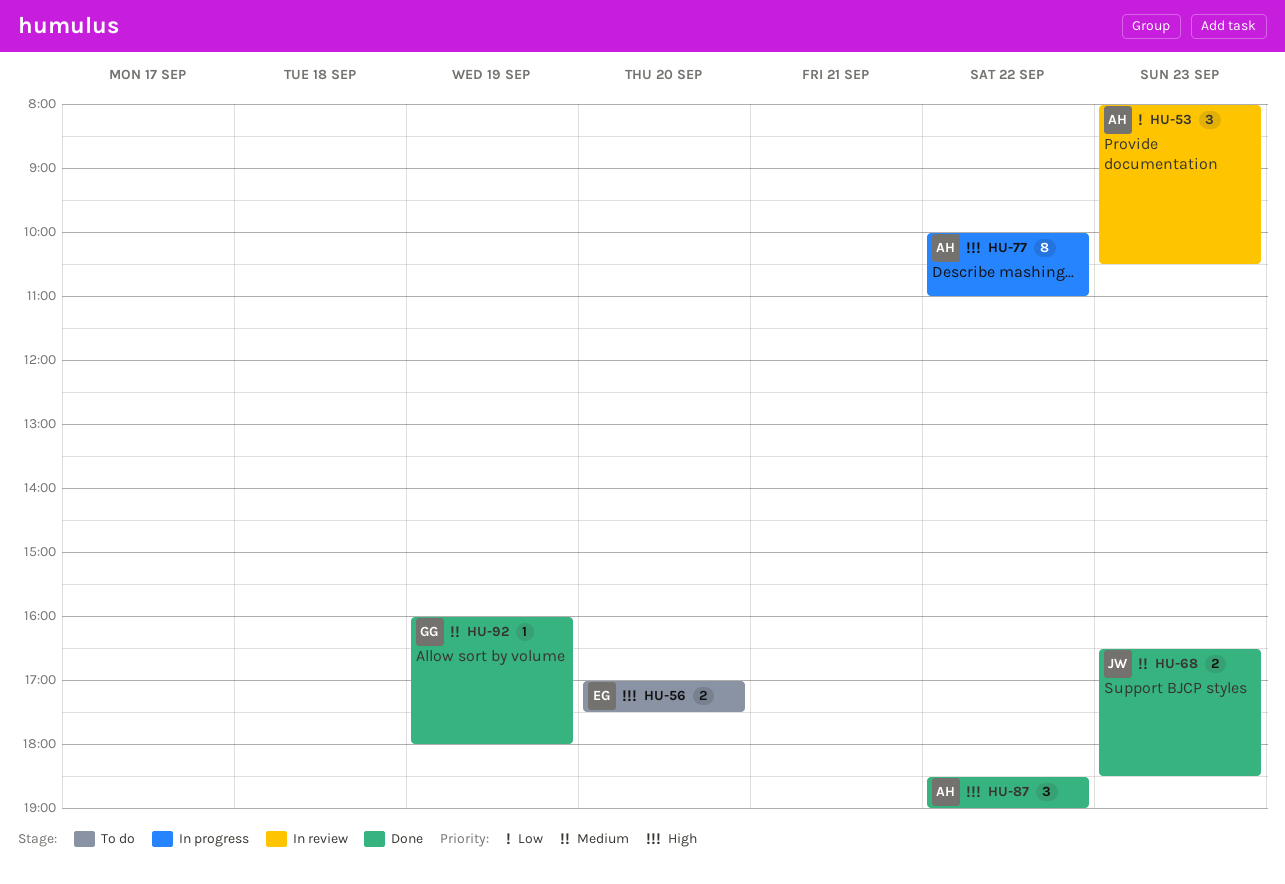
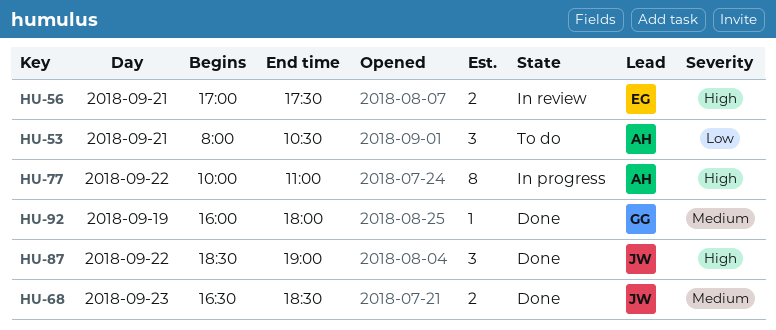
HU-53, status: In review -> To do
HU-53, day: Sep 23 -> Sep 21
HU-56, status: To do -> In review
HU-56, day: Sep 20 -> Sep 21
HU-87, owner: AH -> JW

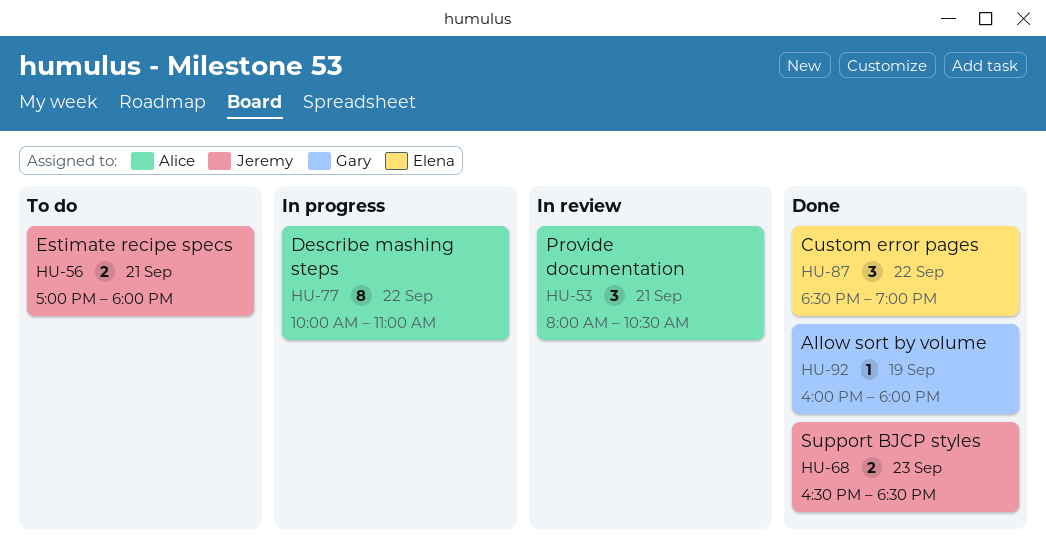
HU-53, status: To do -> In review
HU-56, status: In review -> To do
HU-56, owner: Elena -> Jeremy
HU-56, ends: 17:30 -> 18:00
HU-87, owner: Jeremy -> Elena

